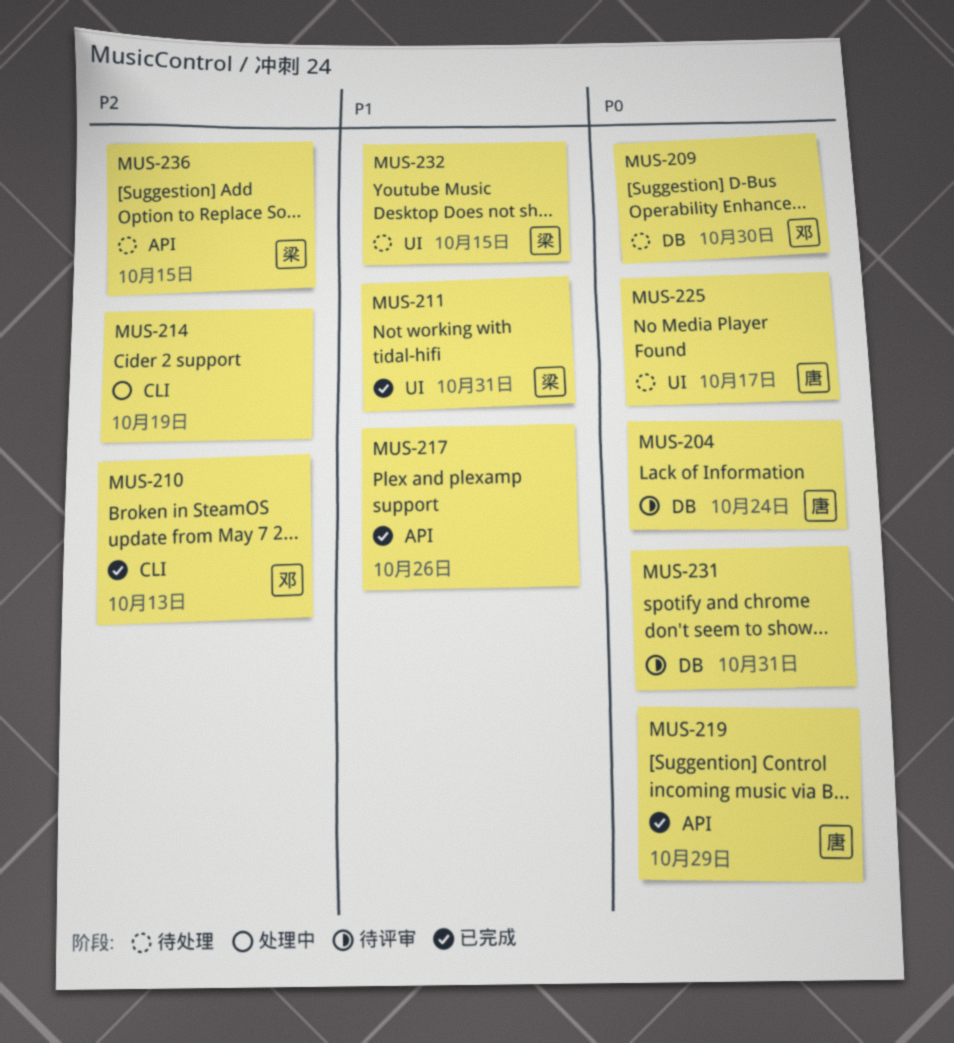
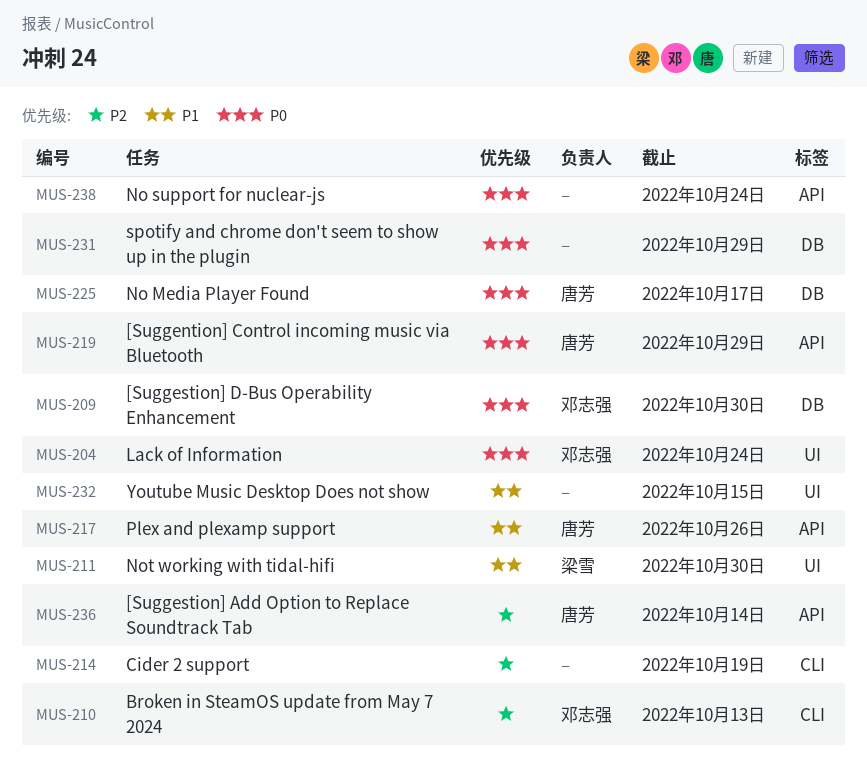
MUS-204, owner: 唐芳 -> 邓志强
MUS-204, label: DB -> UI
MUS-211, due: Oct 31 -> Oct 30
MUS-217, owner: none -> 唐芳
MUS-225, label: UI -> DB
MUS-231, due: Oct 31 -> Oct 29
MUS-232, owner: 梁雪 -> none
MUS-236, owner: 梁雪 -> 唐芳
MUS-236, due: Oct 15 -> Oct 14
MUS-238: none -> present

